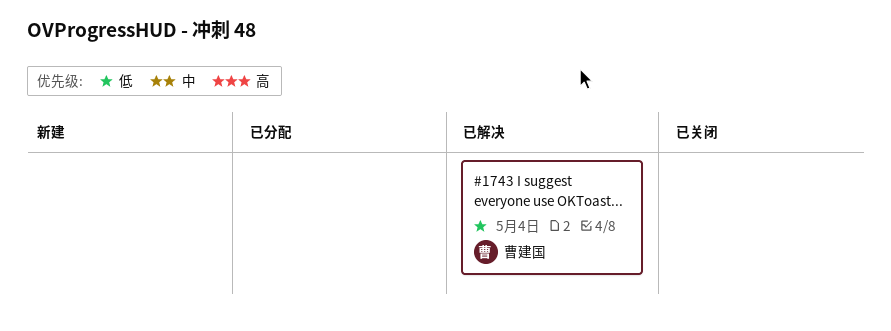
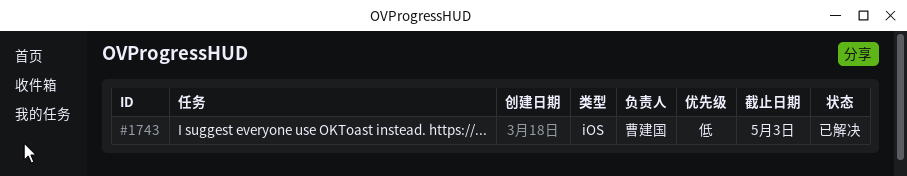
#1743, due: May 4 -> May 3

